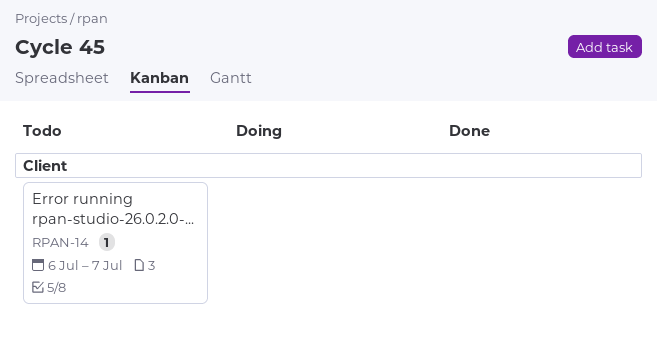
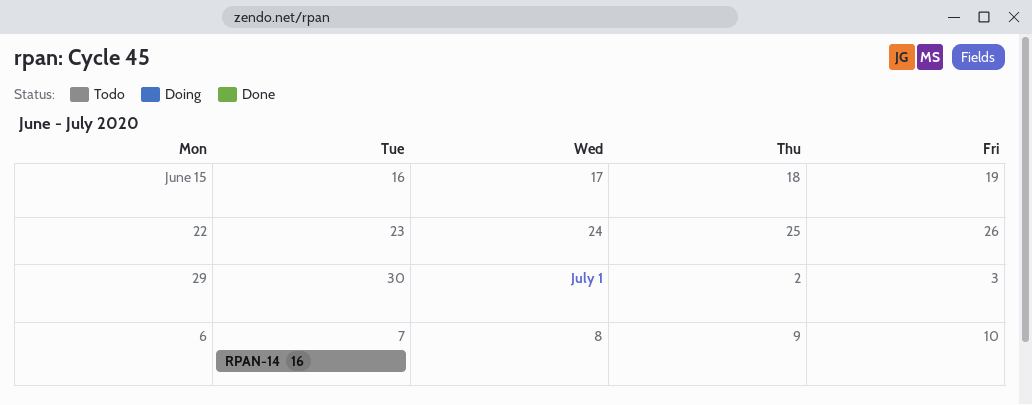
RPAN-14, estimate: 1 -> 16
RPAN-14, start: Jul 6 -> Jul 7

